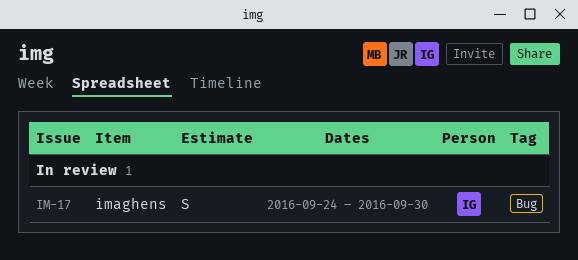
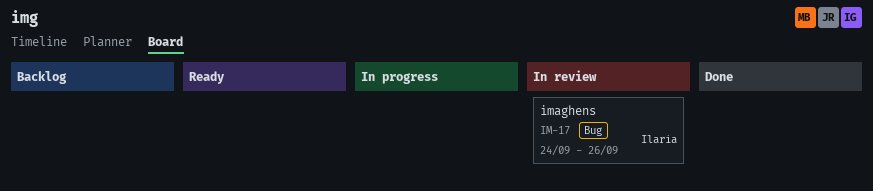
IM-17, due: Sep 30 -> Sep 26

